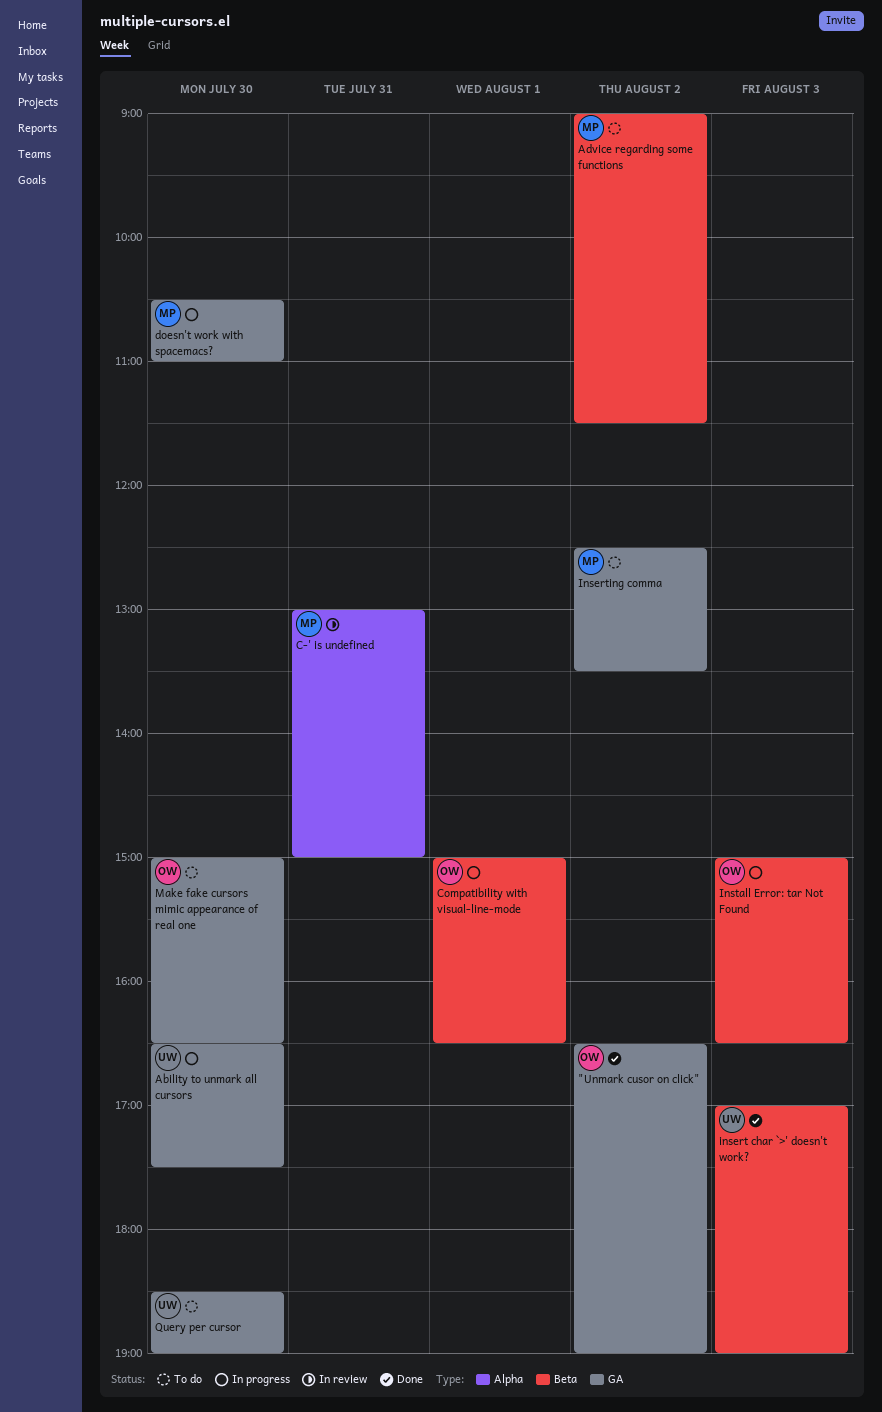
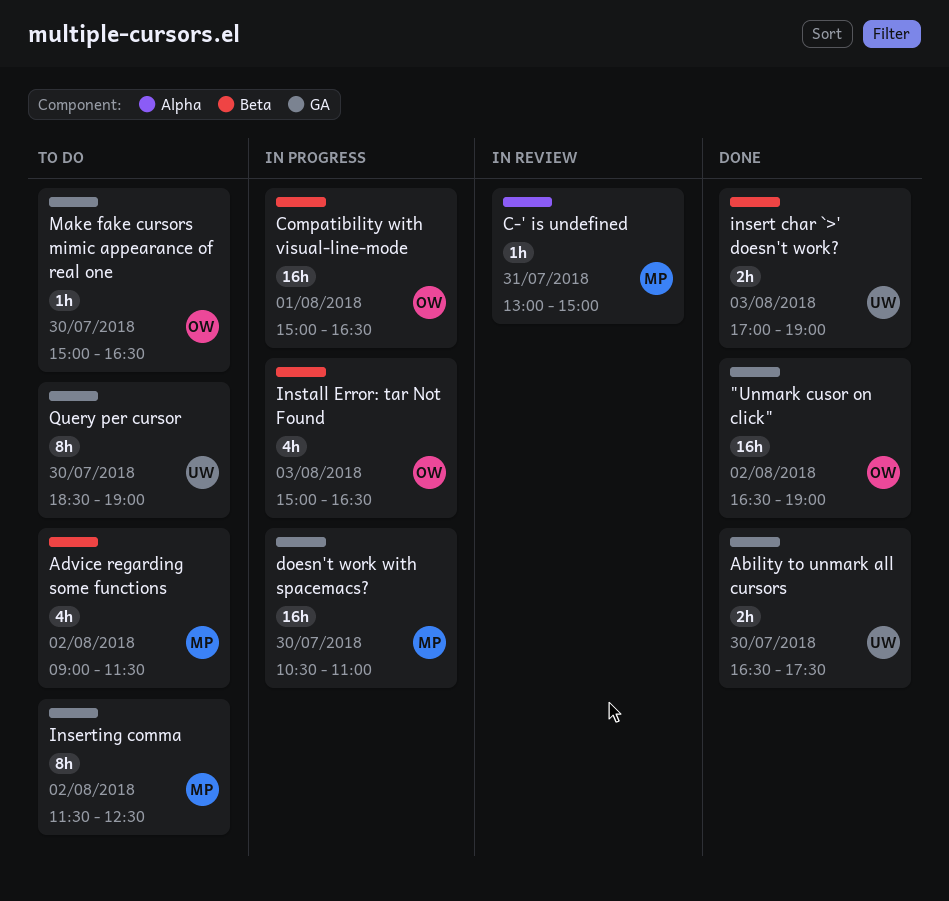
Ability to unmark all cursors, status: In progress -> Done
Inserting comma, begins: 12:30 -> 11:30
Inserting comma, ends: 13:30 -> 12:30

